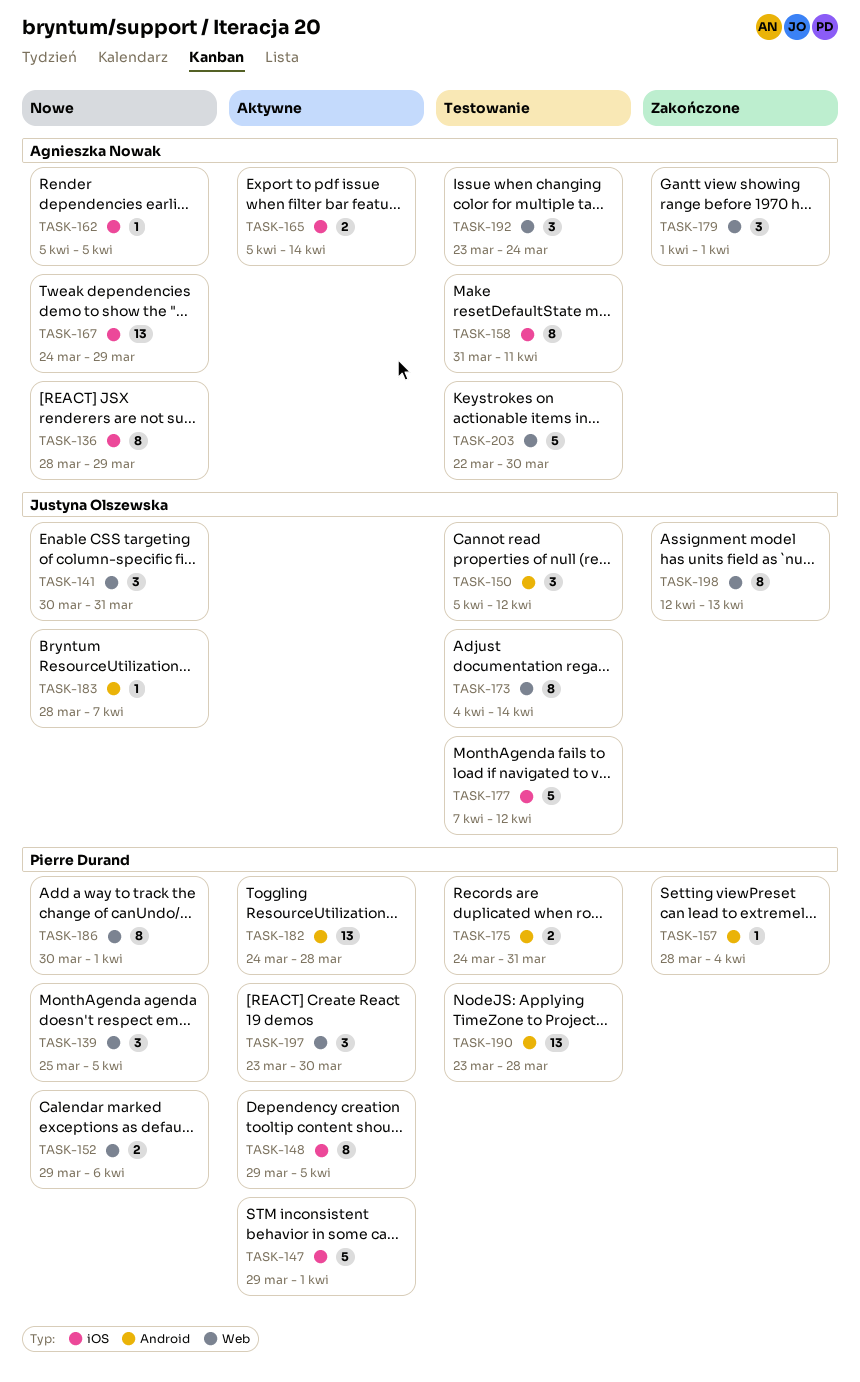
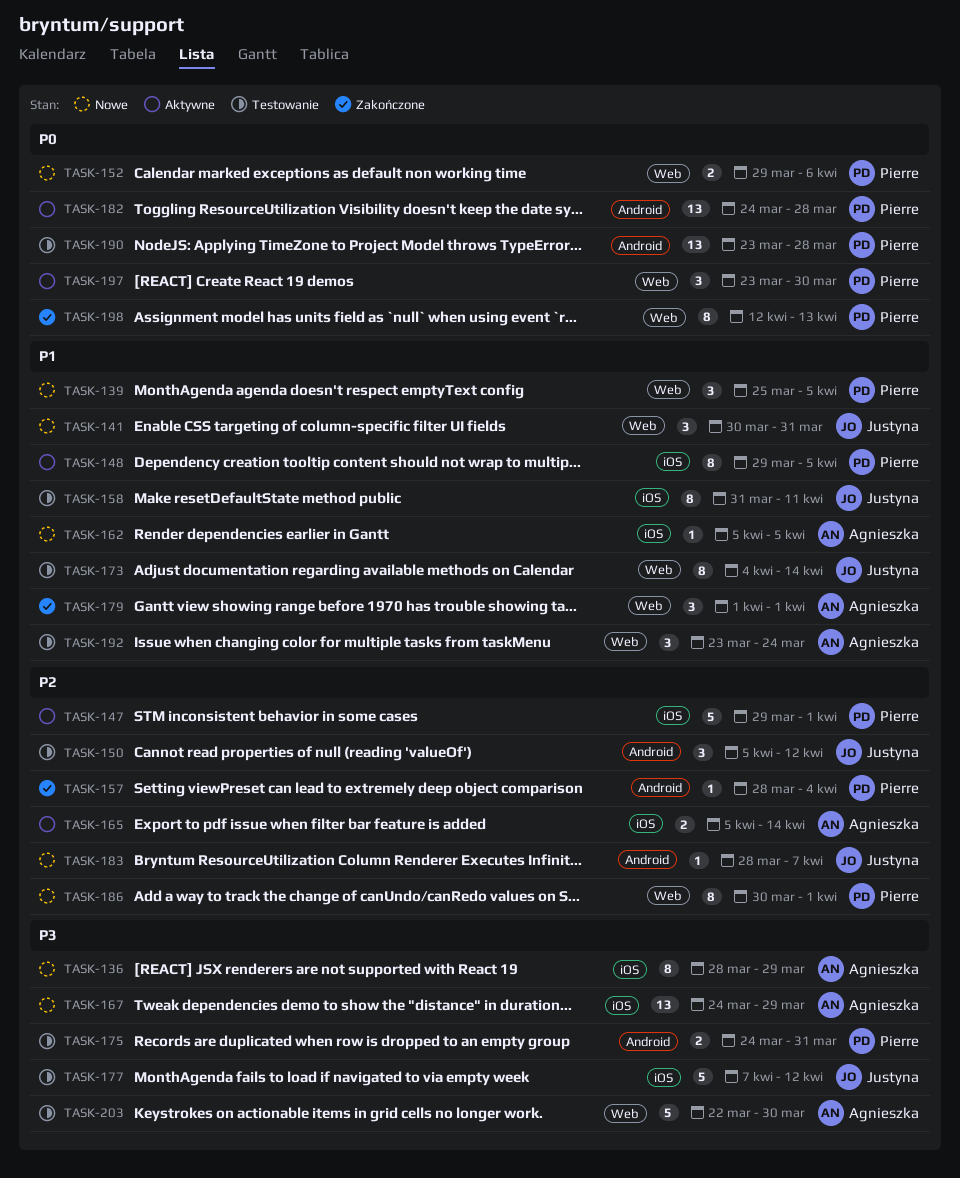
TASK-158, owner: Agnieszka Nowak -> Justyna Olszewska
TASK-198, owner: Justyna Olszewska -> Pierre Durand

